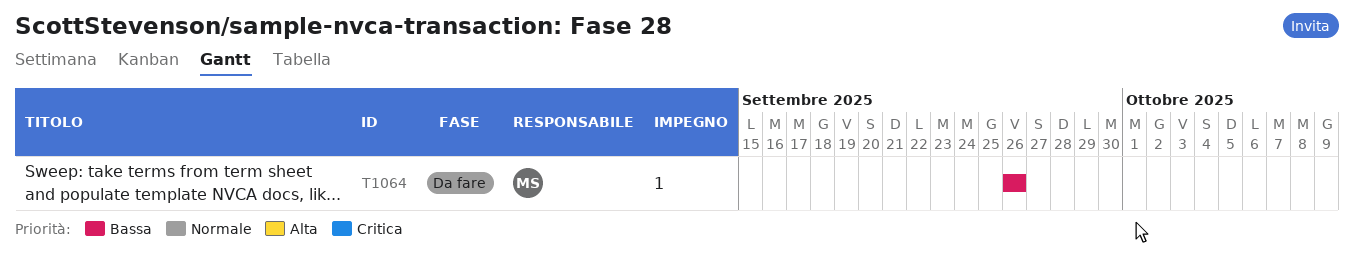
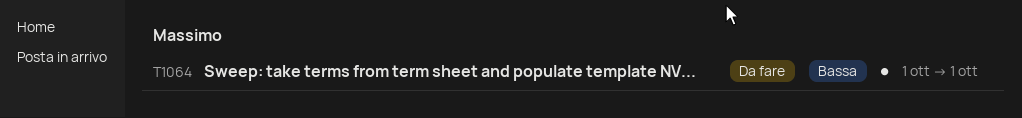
T1064, start: Sep 26 -> Oct 1
T1064, due: Sep 26 -> Oct 1

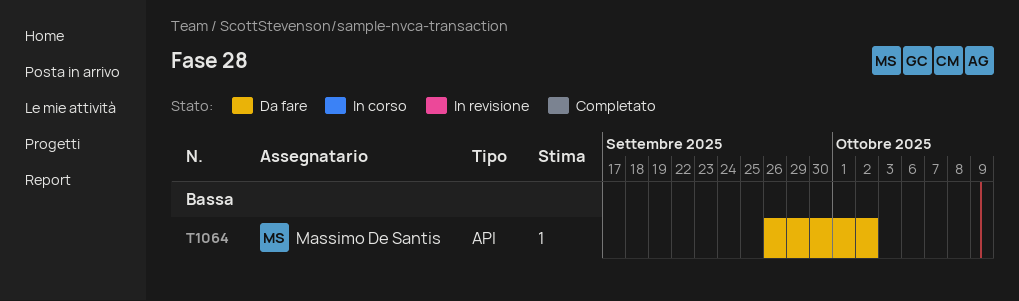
T1064, start: Oct 1 -> Sep 26
T1064, due: Oct 1 -> Oct 2

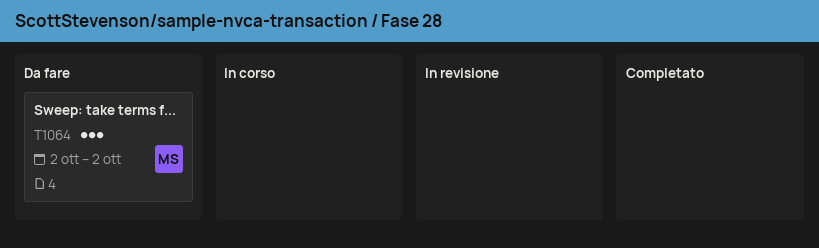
T1064, estimate: 1 -> 3
T1064, start: Sep 26 -> Oct 2

